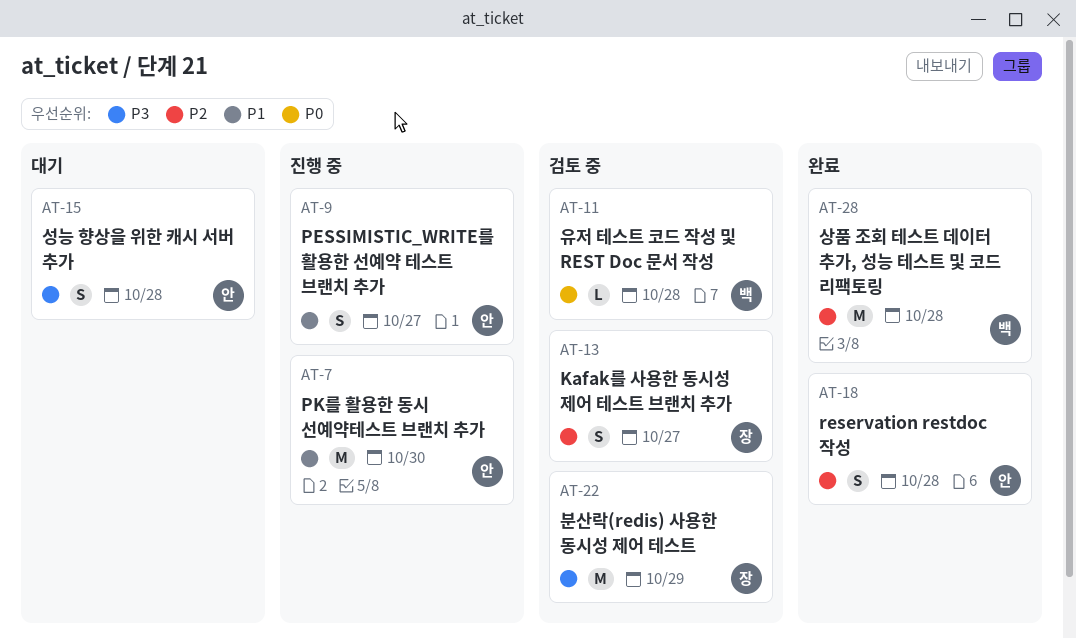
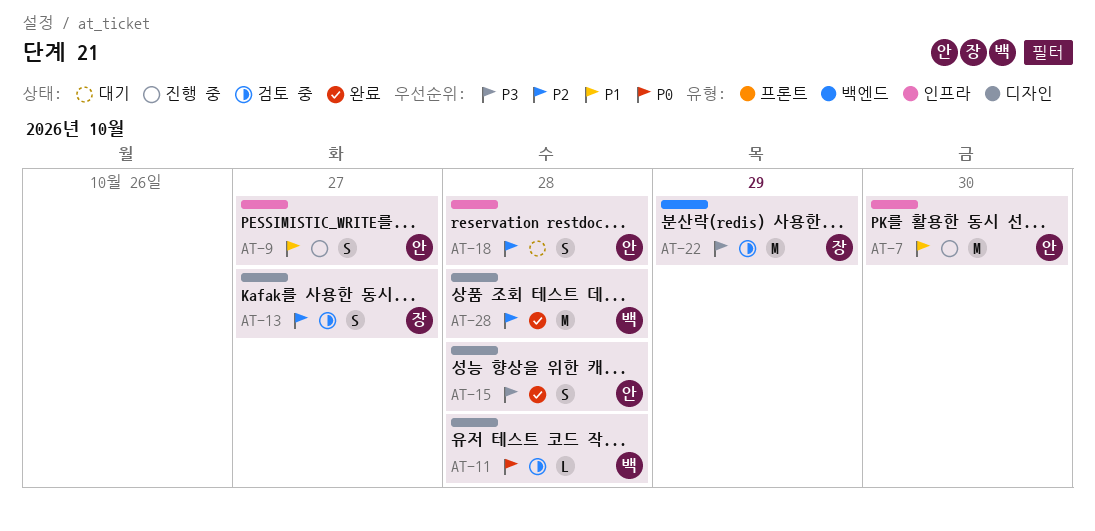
AT-15, status: 대기 -> 완료
AT-18, status: 완료 -> 대기

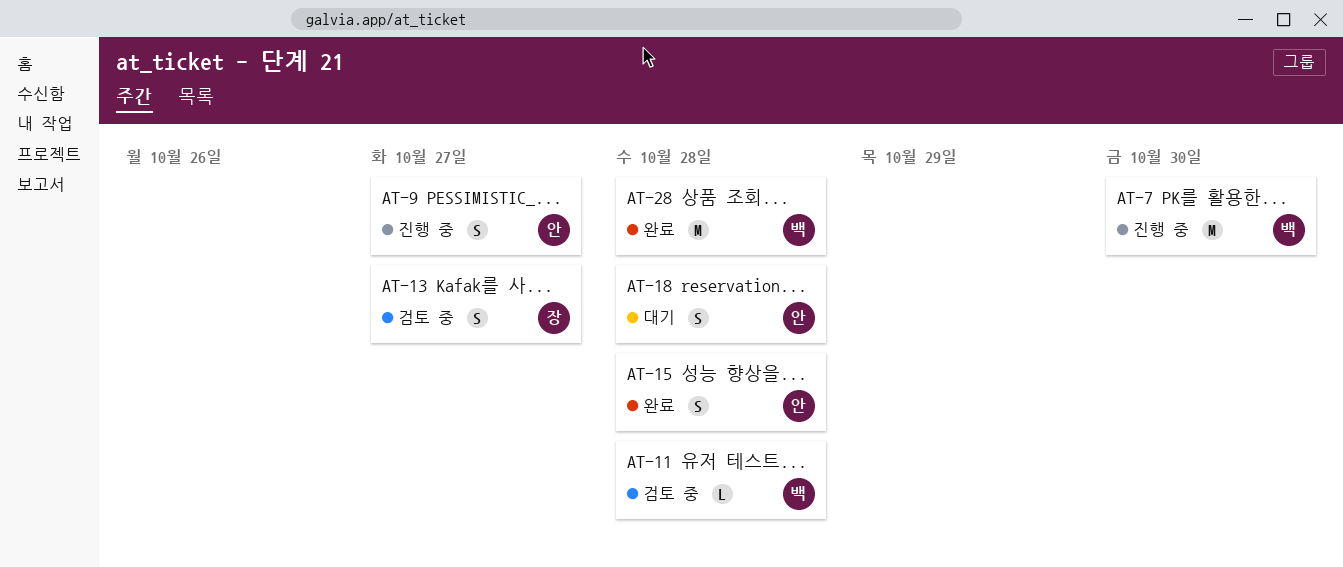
AT-7, owner: 안 -> 백
AT-22: present -> none

